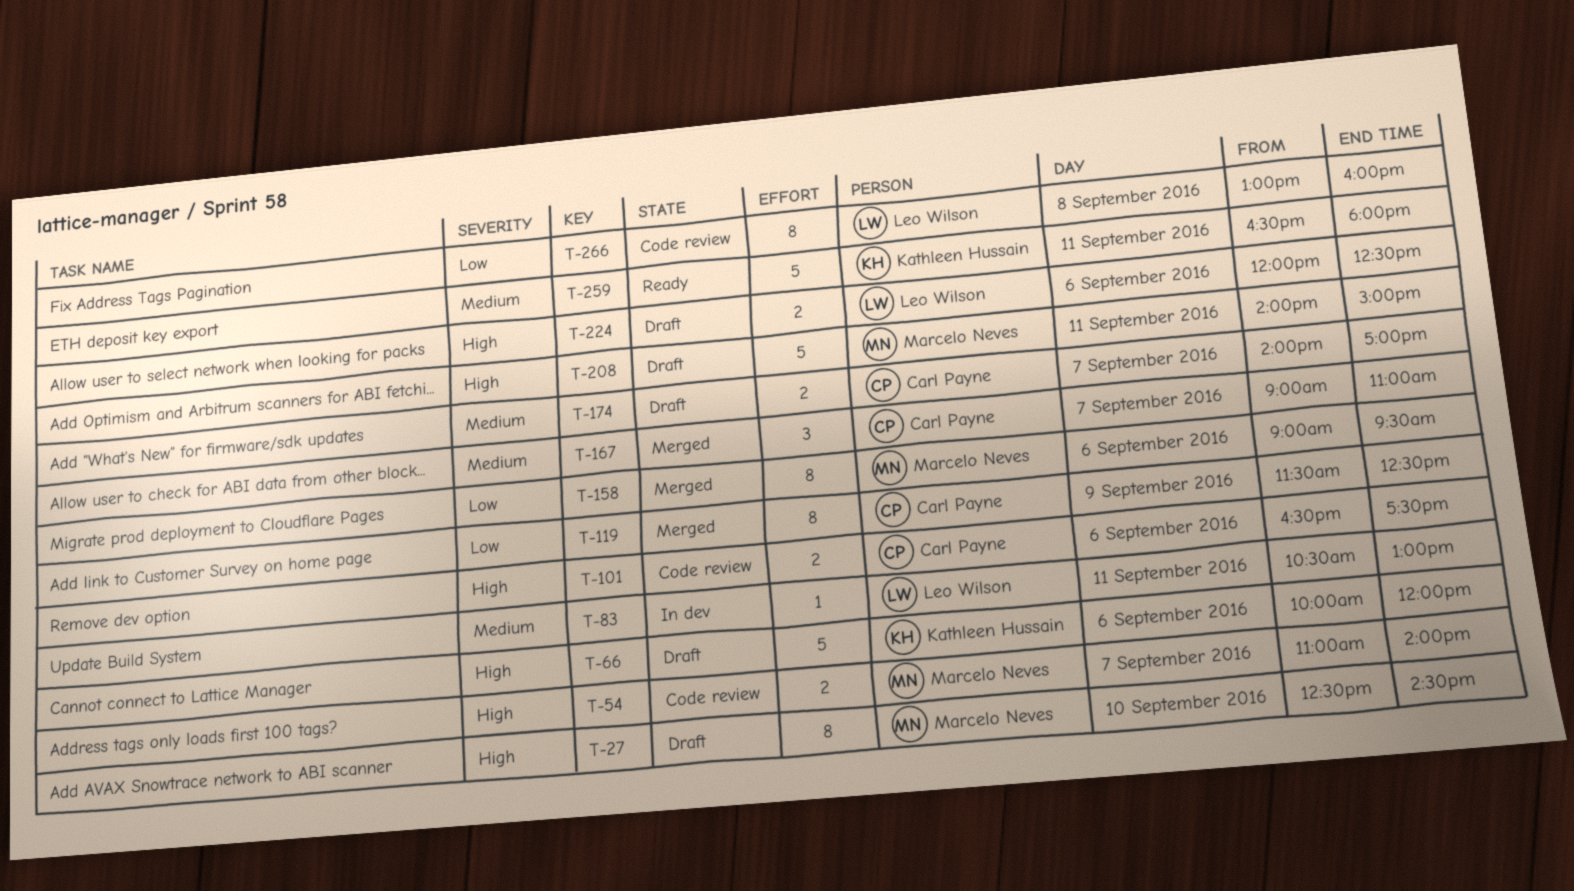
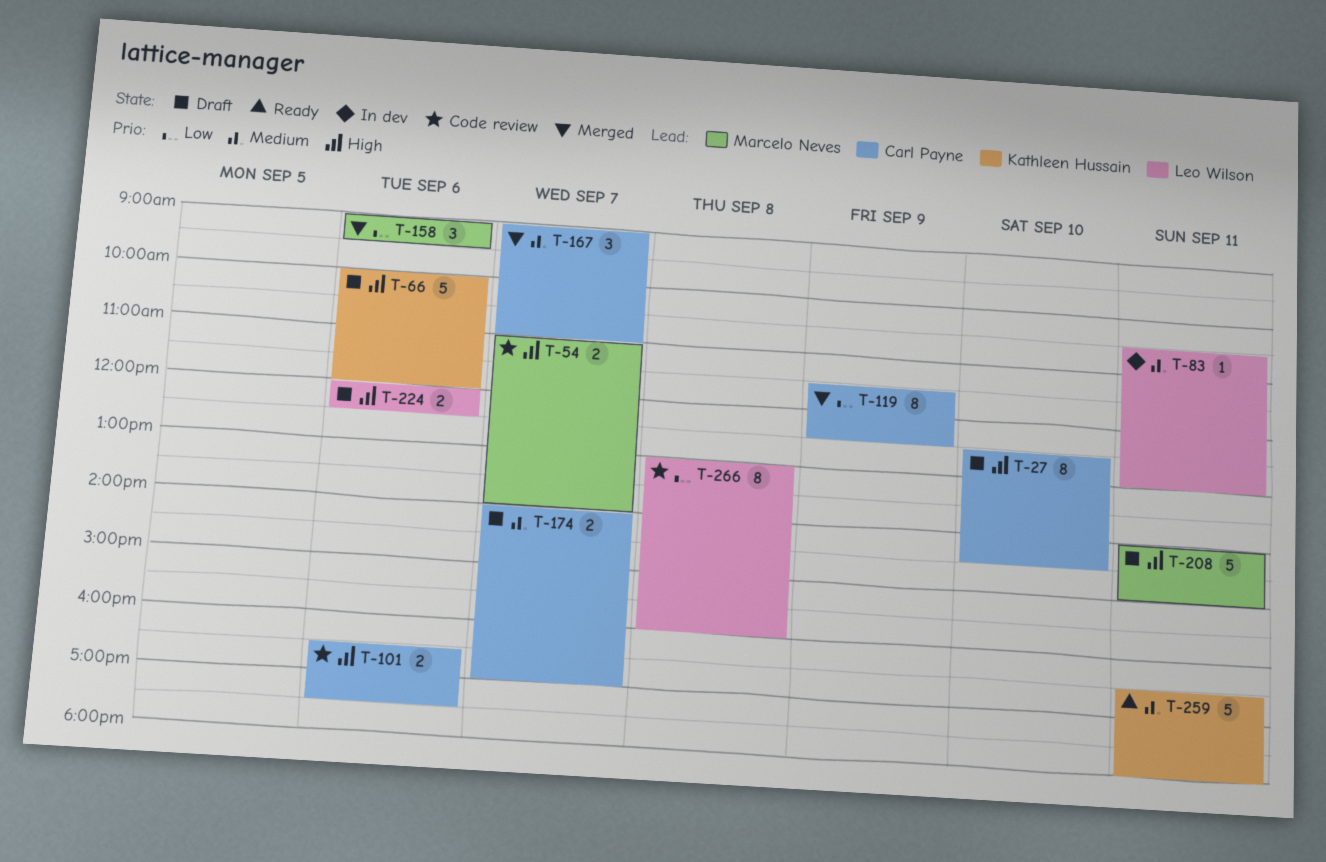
T-27, owner: Marcelo Neves -> Carl Payne
T-158, estimate: 8 -> 3

